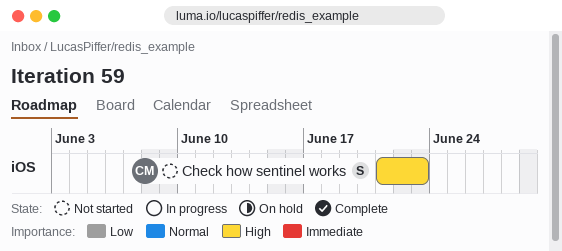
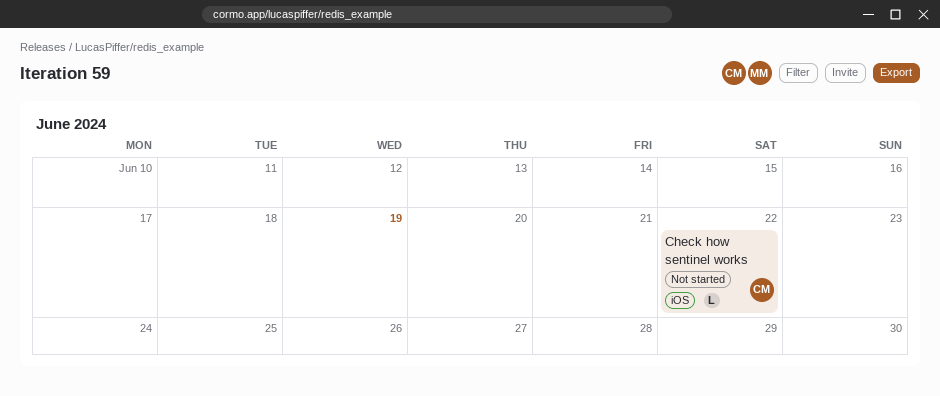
Check how sentinel works, estimate: S -> L
Check how sentinel works, due: Jun 23 -> Jun 22

